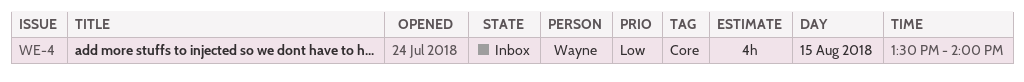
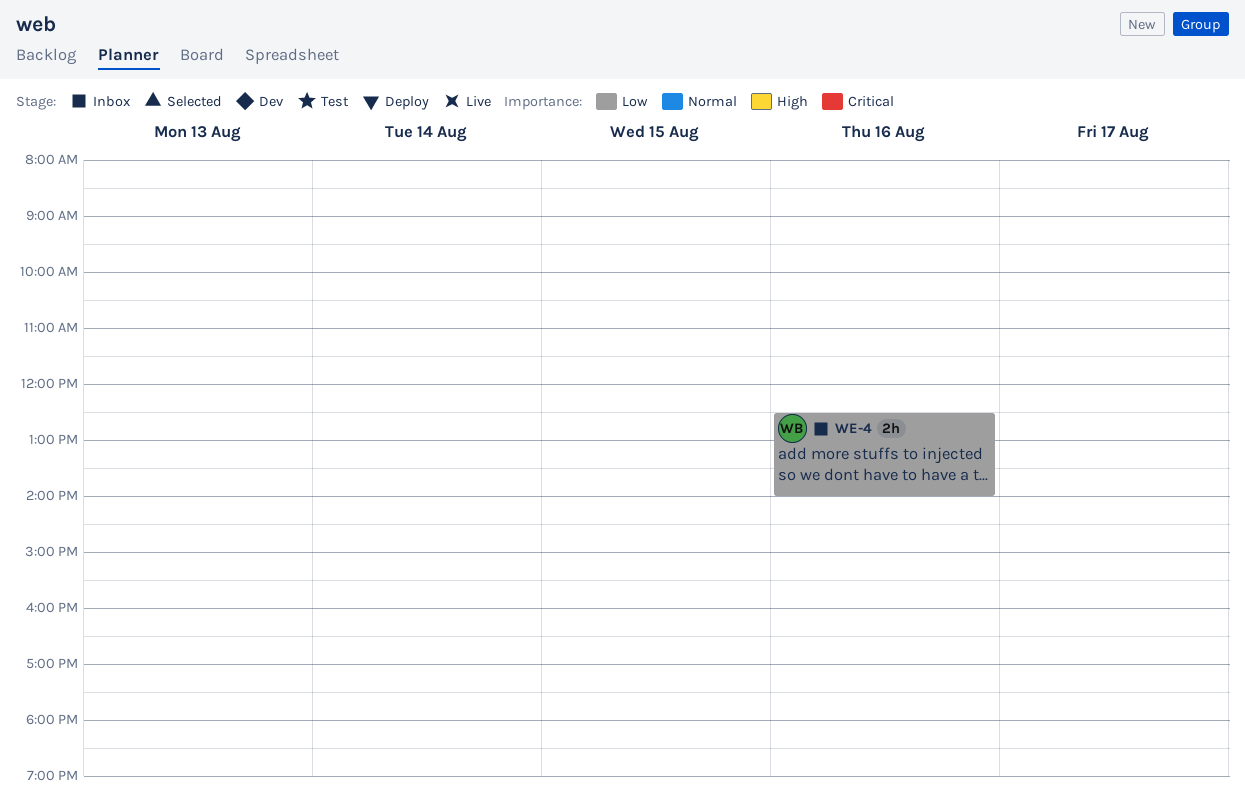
WE-4, estimate: 4h -> 2h
WE-4, day: Aug 15 -> Aug 16
WE-4, begins: 13:30 -> 12:30

